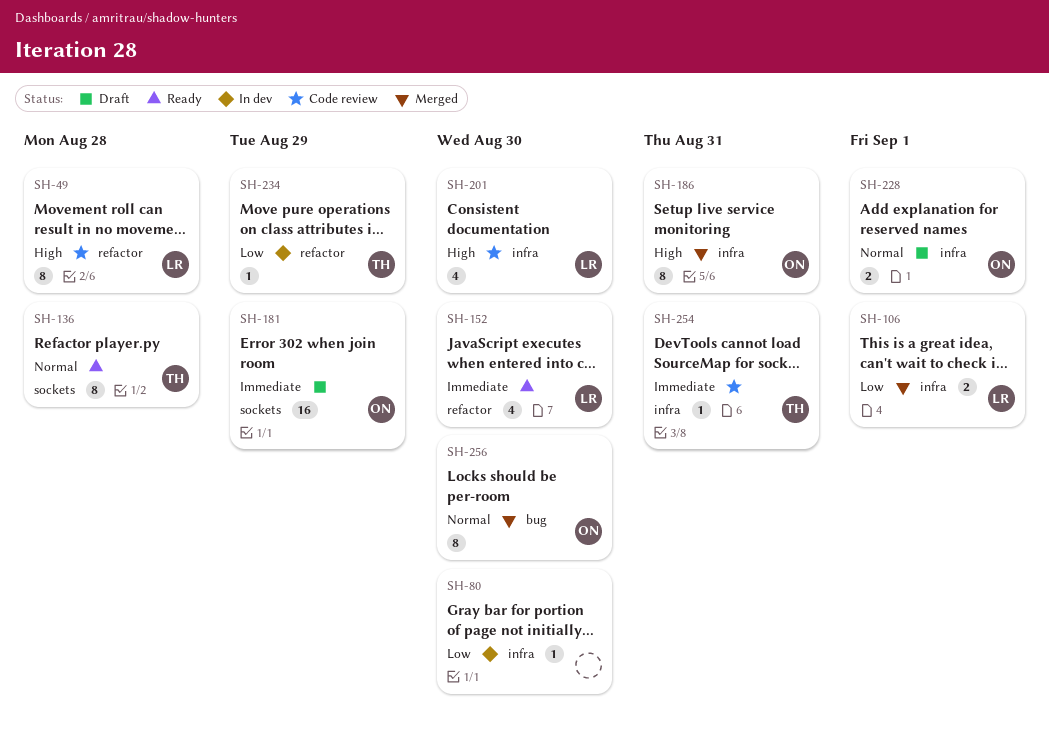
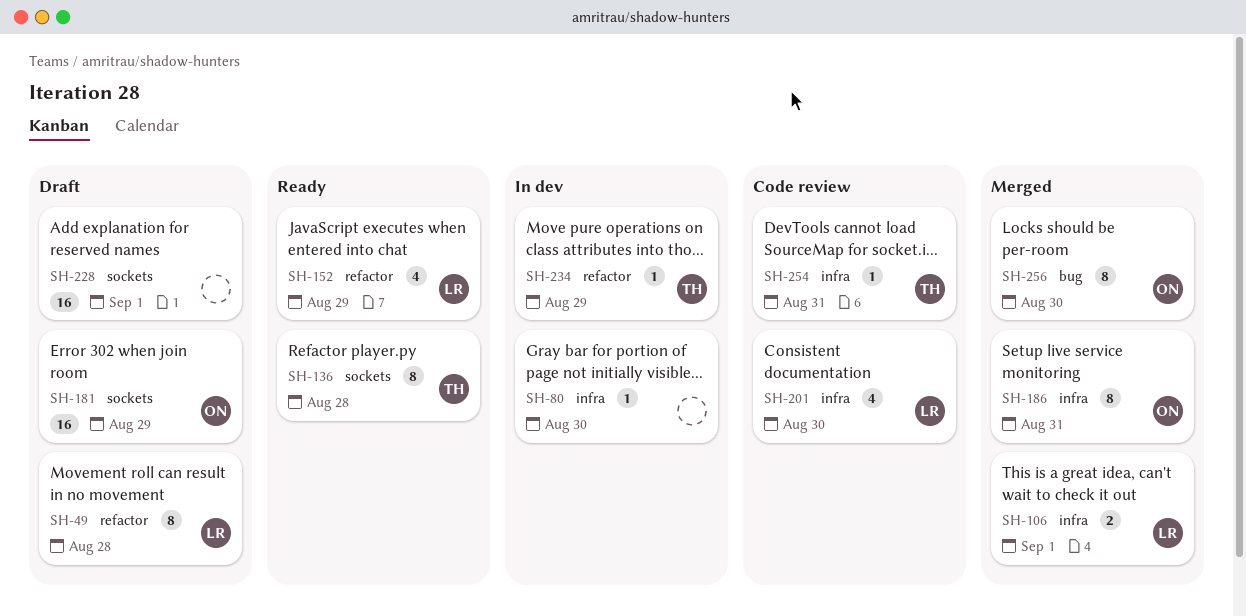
SH-49, status: Code review -> Draft
SH-152, due: Aug 30 -> Aug 29
SH-228, owner: ON -> none
SH-228, label: infra -> sockets
SH-228, estimate: 2 -> 16

